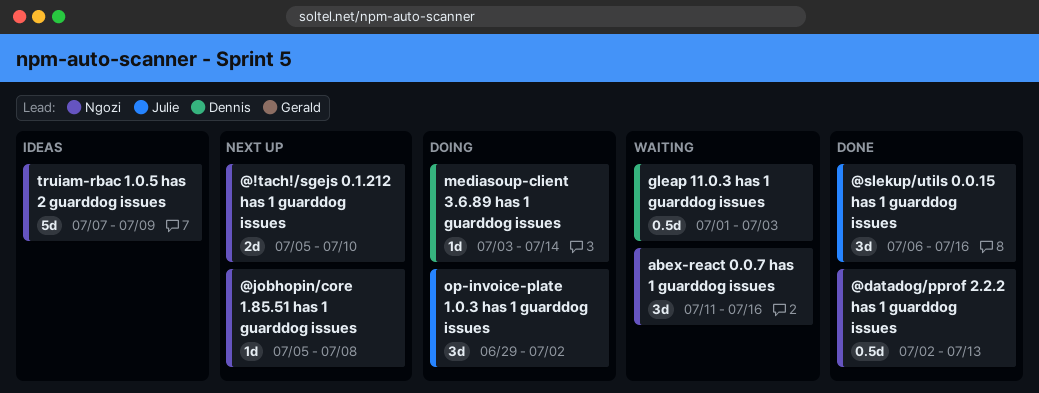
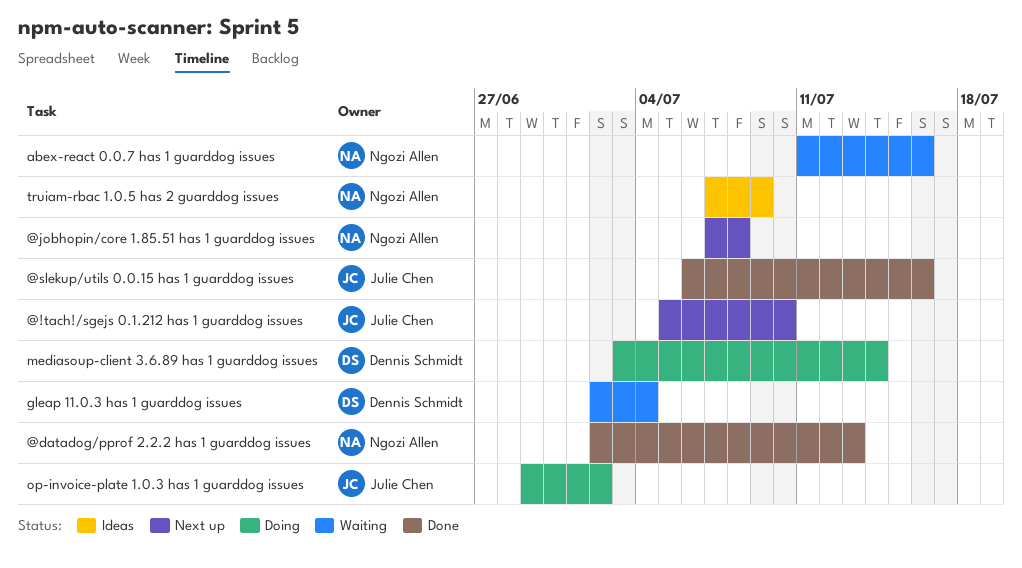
@!tach!/sgejs 0.1.212 has 1 guarddog issues, owner: Ngozi Allen -> Julie Chen
@jobhopin/core 1.85.51 has 1 guarddog issues, start: Jul 5 -> Jul 7
gleap 11.0.3 has 1 guarddog issues, start: Jul 1 -> Jul 2
gleap 11.0.3 has 1 guarddog issues, due: Jul 3 -> Jul 4

